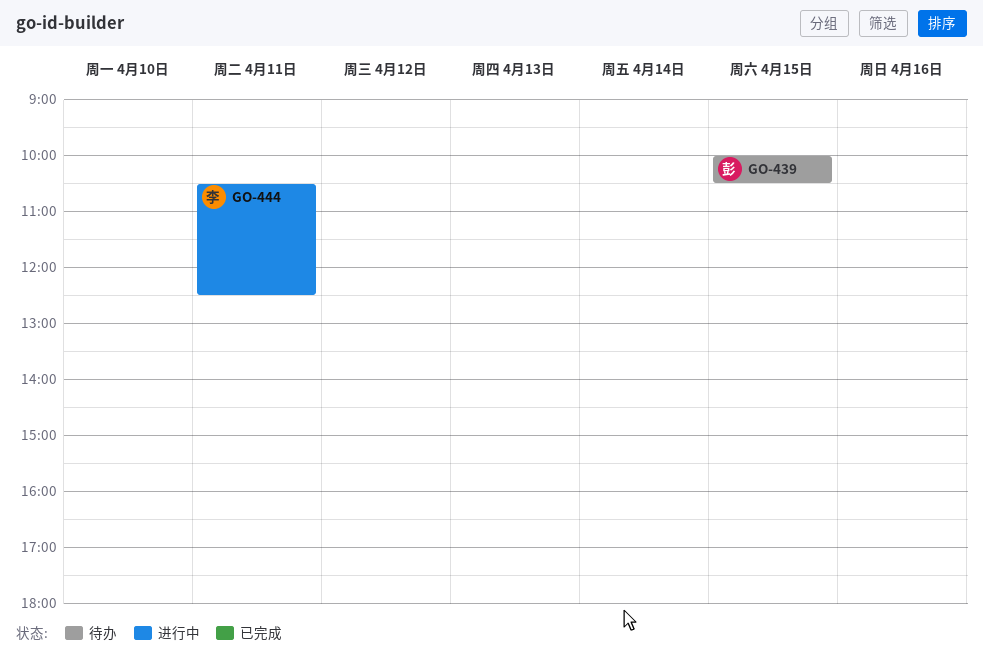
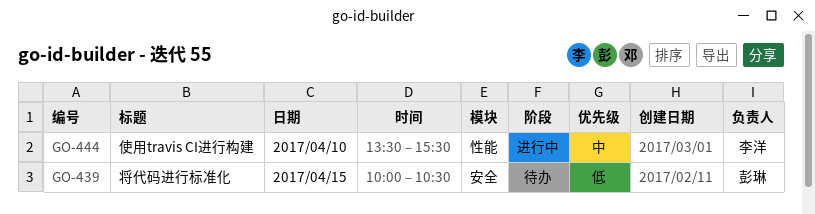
GO-444, day: Apr 11 -> Apr 10
GO-444, begins: 10:30 -> 13:30
GO-444, ends: 12:30 -> 15:30

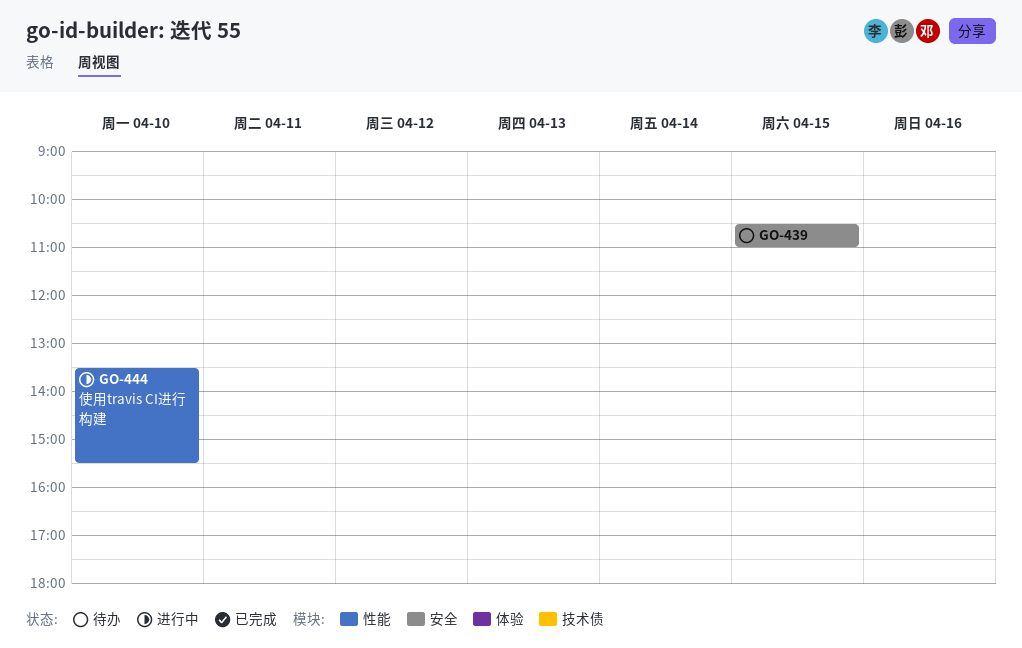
GO-439, begins: 10:00 -> 10:30
GO-439, ends: 10:30 -> 11:00

